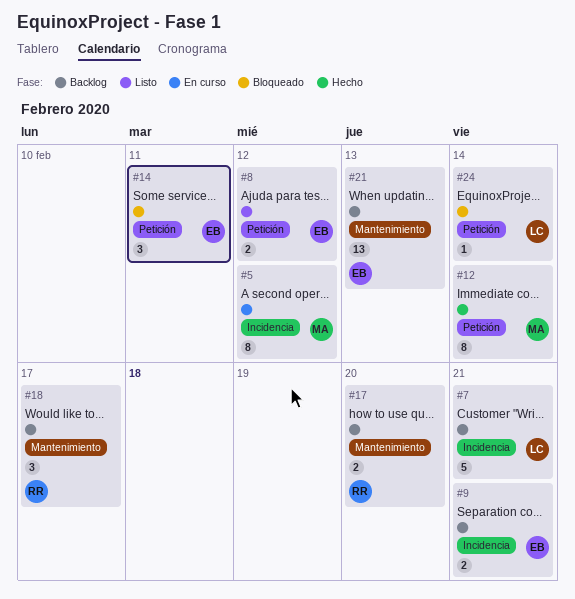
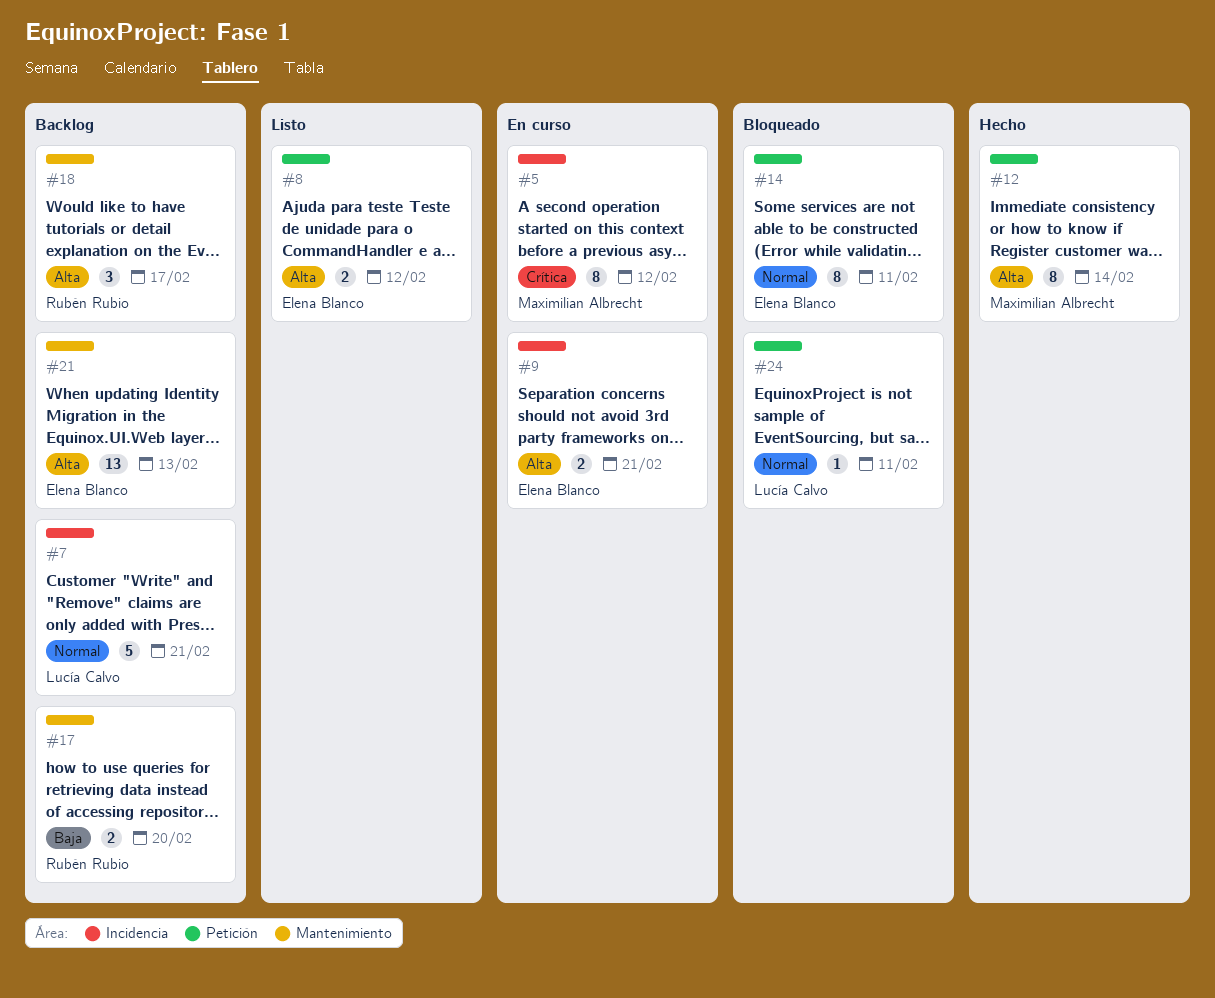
#9, status: Backlog -> En curso
#14, estimate: 3 -> 8
#24, due: Feb 14 -> Feb 11

